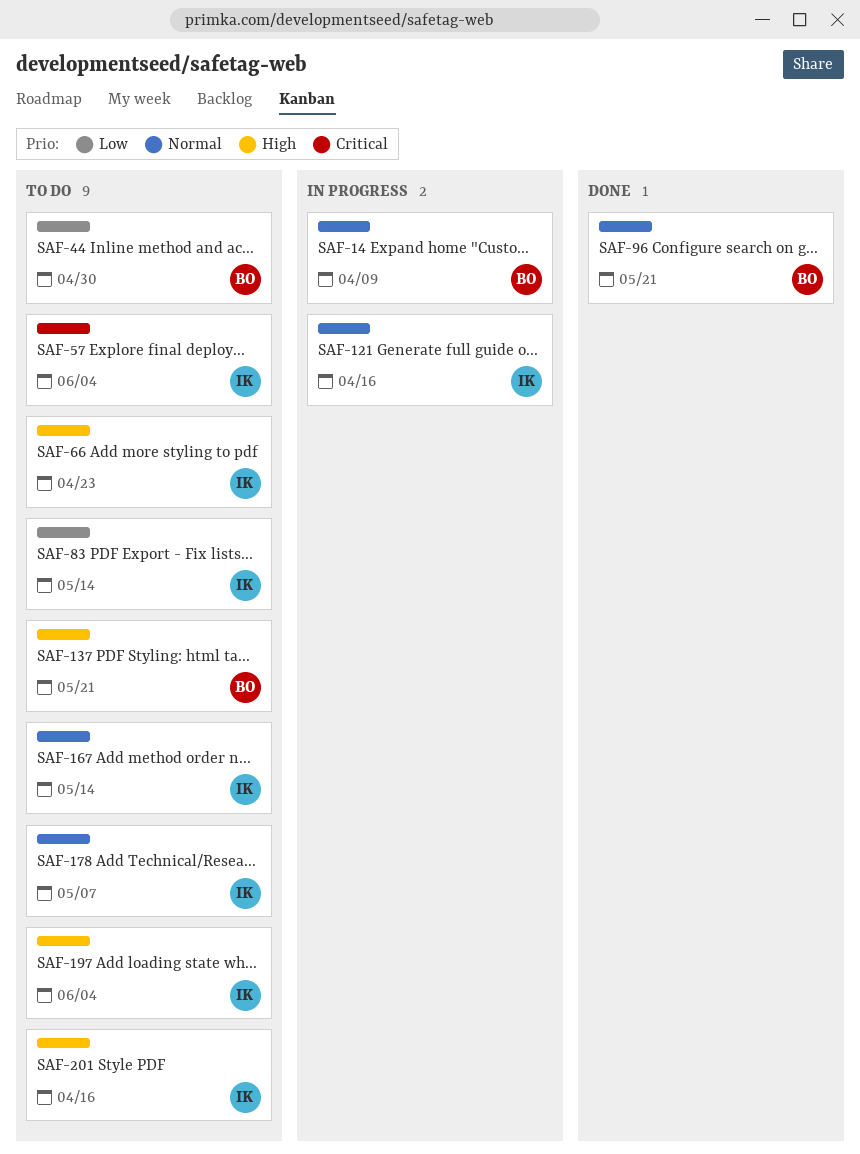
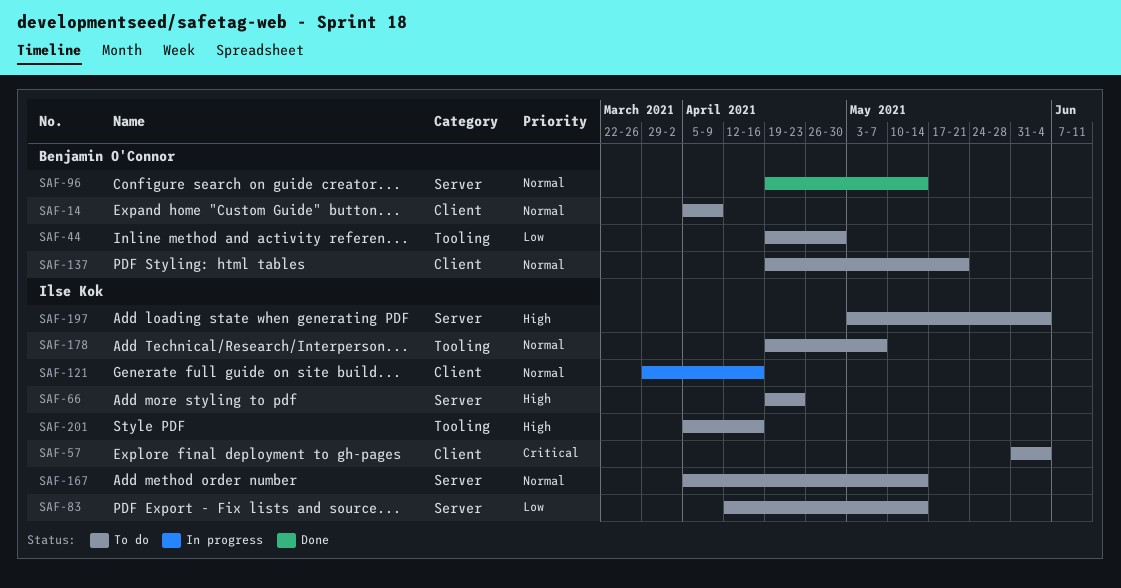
SAF-14, status: In progress -> To do
SAF-96, due: May 21 -> May 14
SAF-137, priority: High -> Normal

